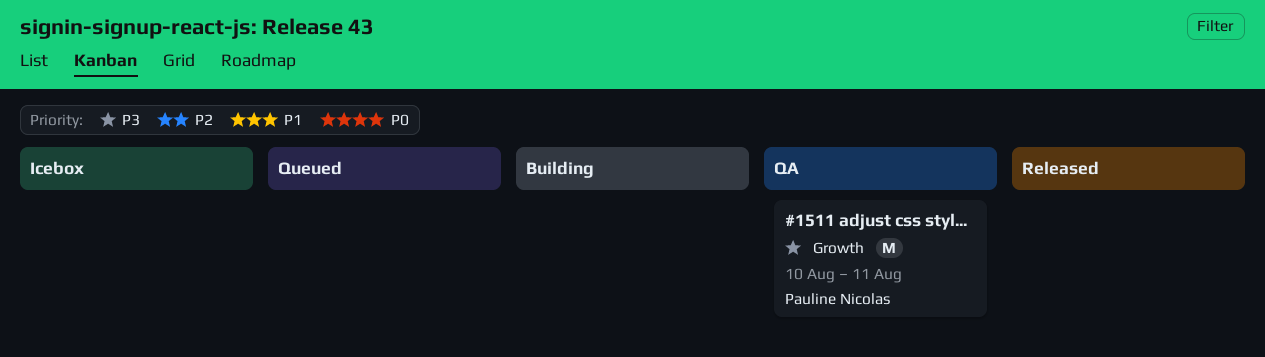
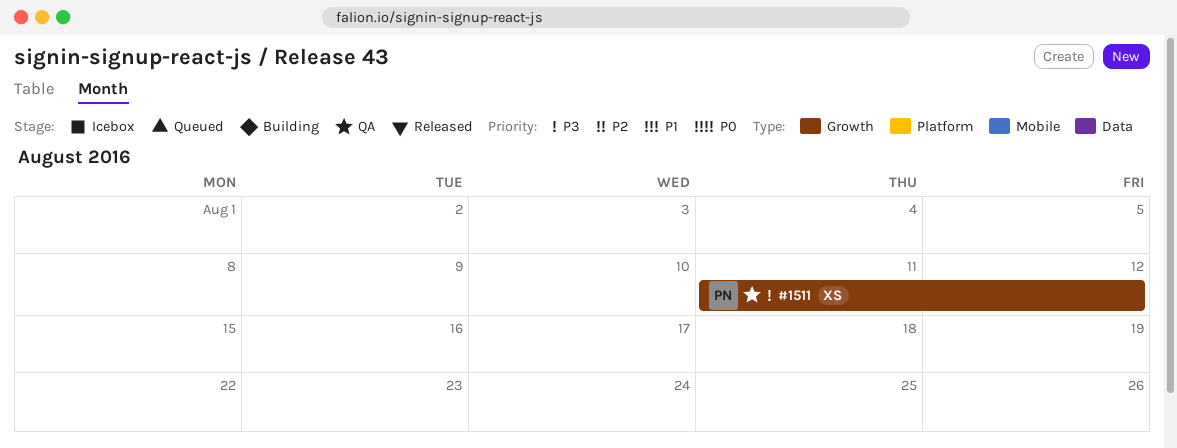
#1511, estimate: M -> XS
#1511, start: Aug 10 -> Aug 11
#1511, due: Aug 11 -> Aug 12

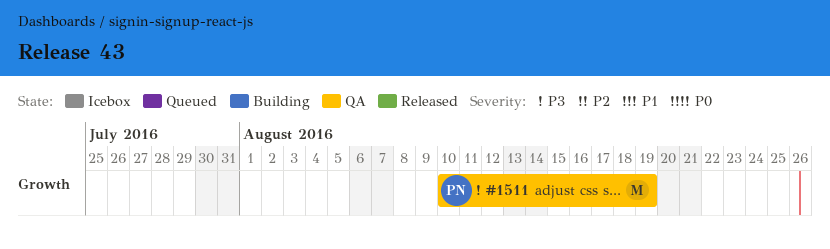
#1511, estimate: XS -> M
#1511, start: Aug 11 -> Aug 10
#1511, due: Aug 12 -> Aug 19

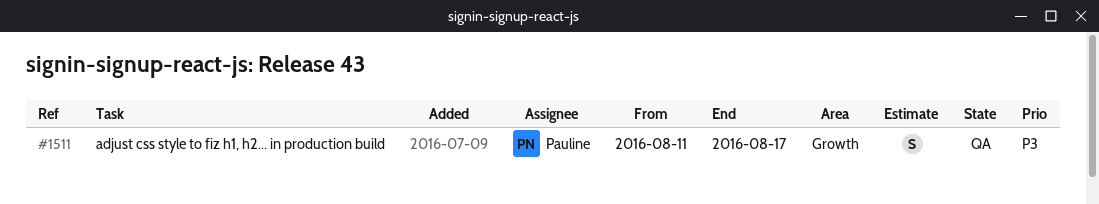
#1511, estimate: M -> S
#1511, start: Aug 10 -> Aug 11
#1511, due: Aug 19 -> Aug 17

